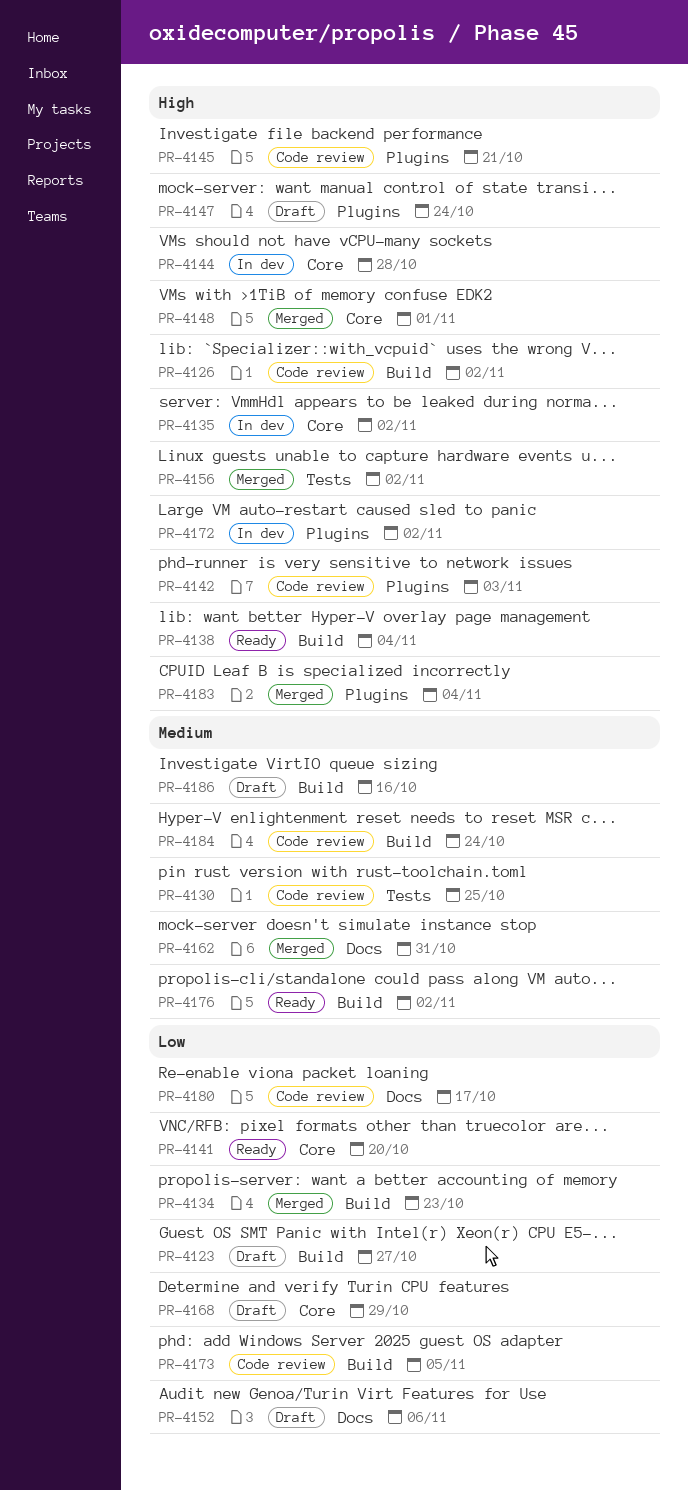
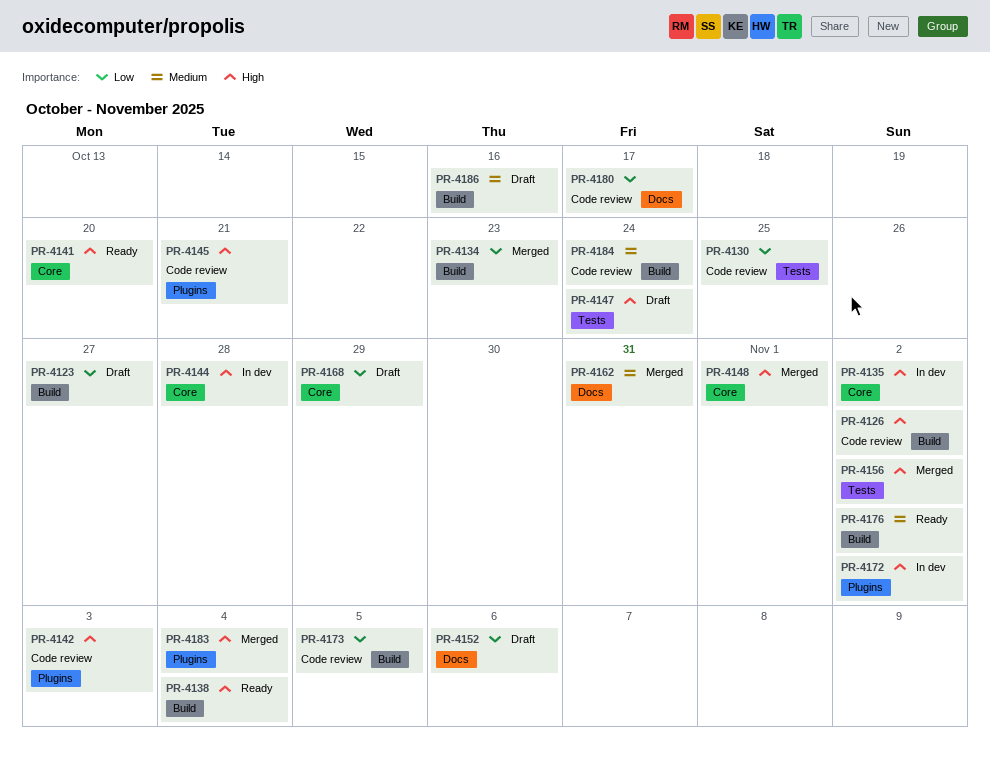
PR-4130, priority: Medium -> Low
PR-4141, priority: Low -> High
PR-4147, label: Plugins -> Tests

